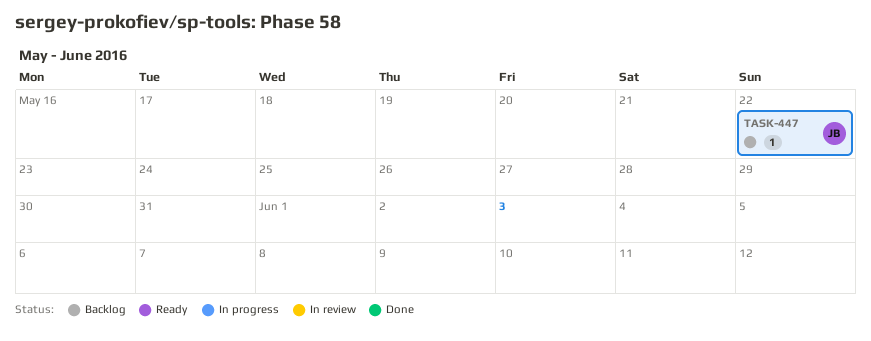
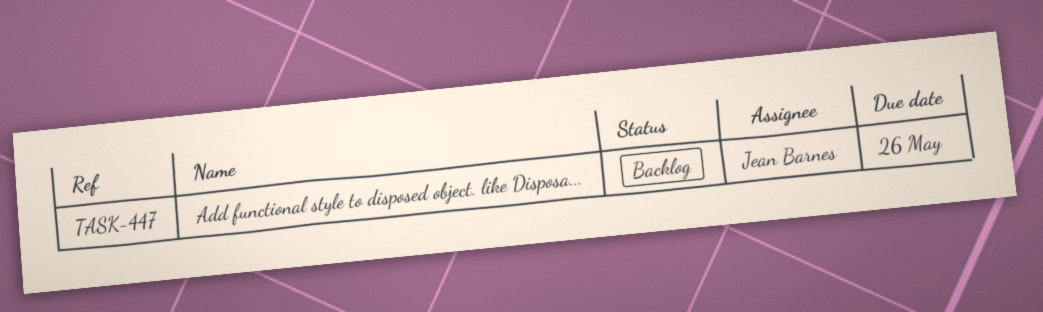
TASK-447, due: May 22 -> May 26

